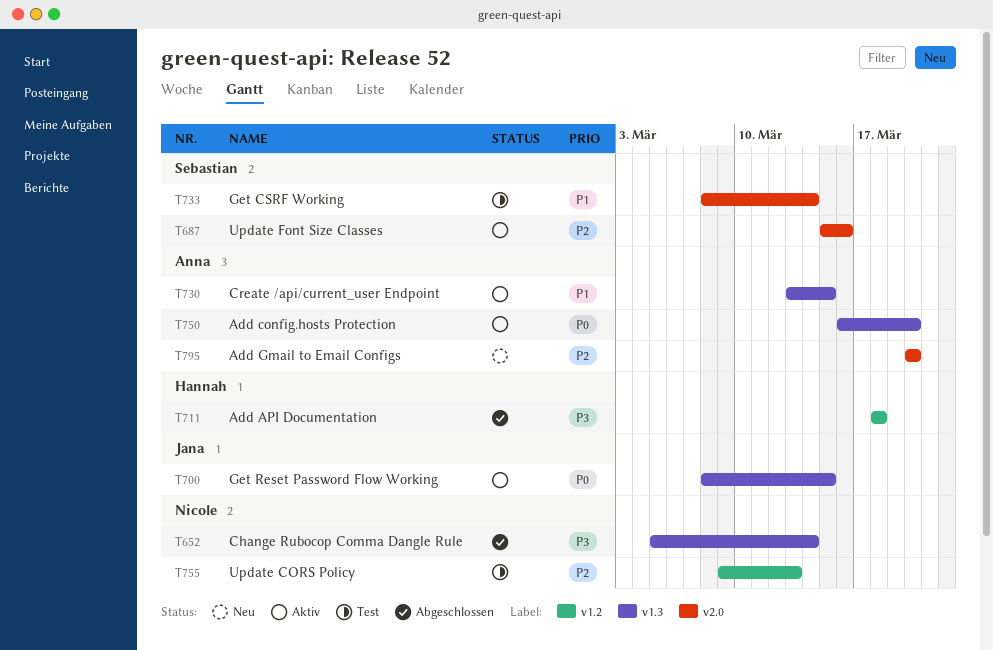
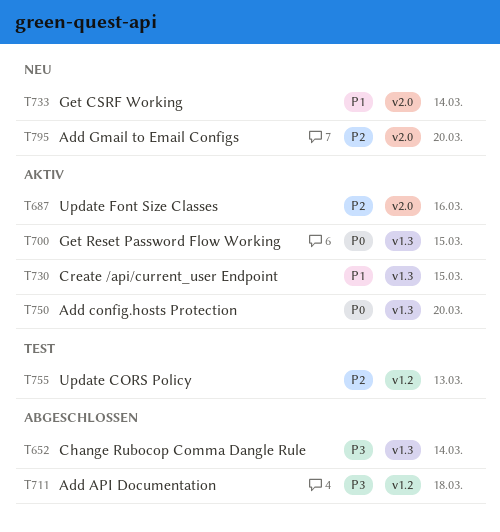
T733, status: Test -> Neu

